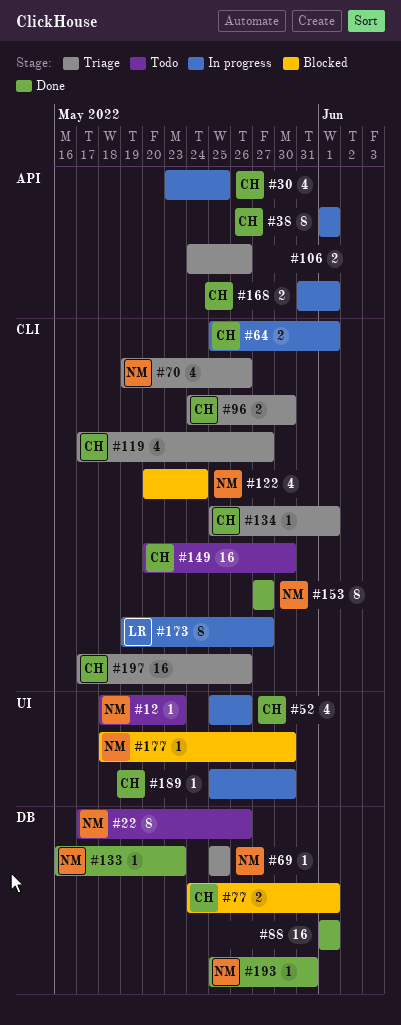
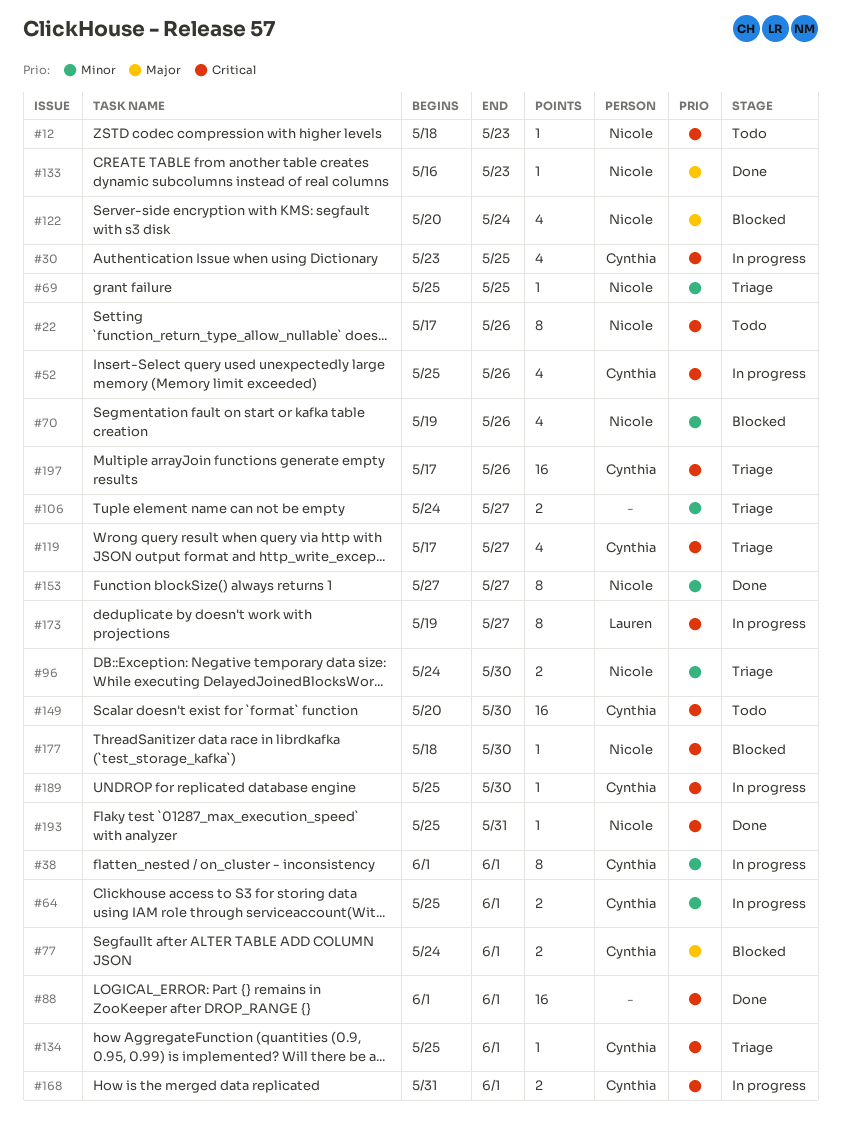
#70, status: Triage -> Blocked
#96, owner: Cynthia -> Nicole
#106, due: May 26 -> May 27

